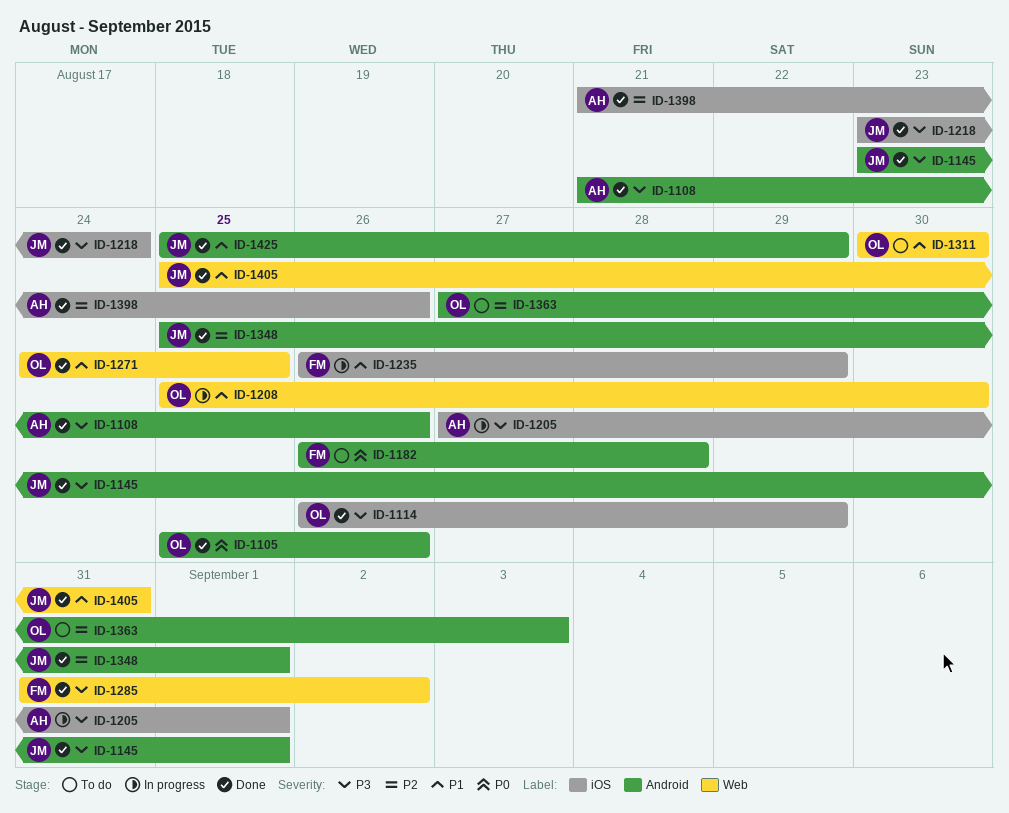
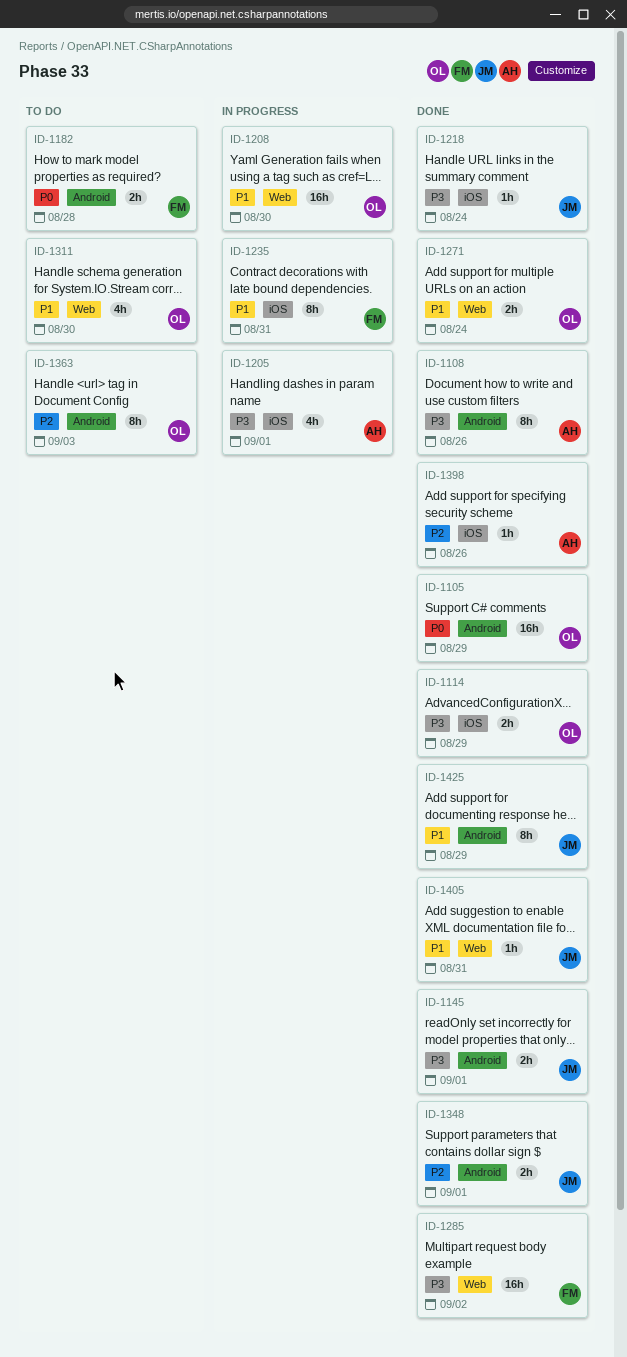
ID-1105, due: Aug 26 -> Aug 29
ID-1235, due: Aug 29 -> Aug 31
ID-1271, due: Aug 25 -> Aug 24

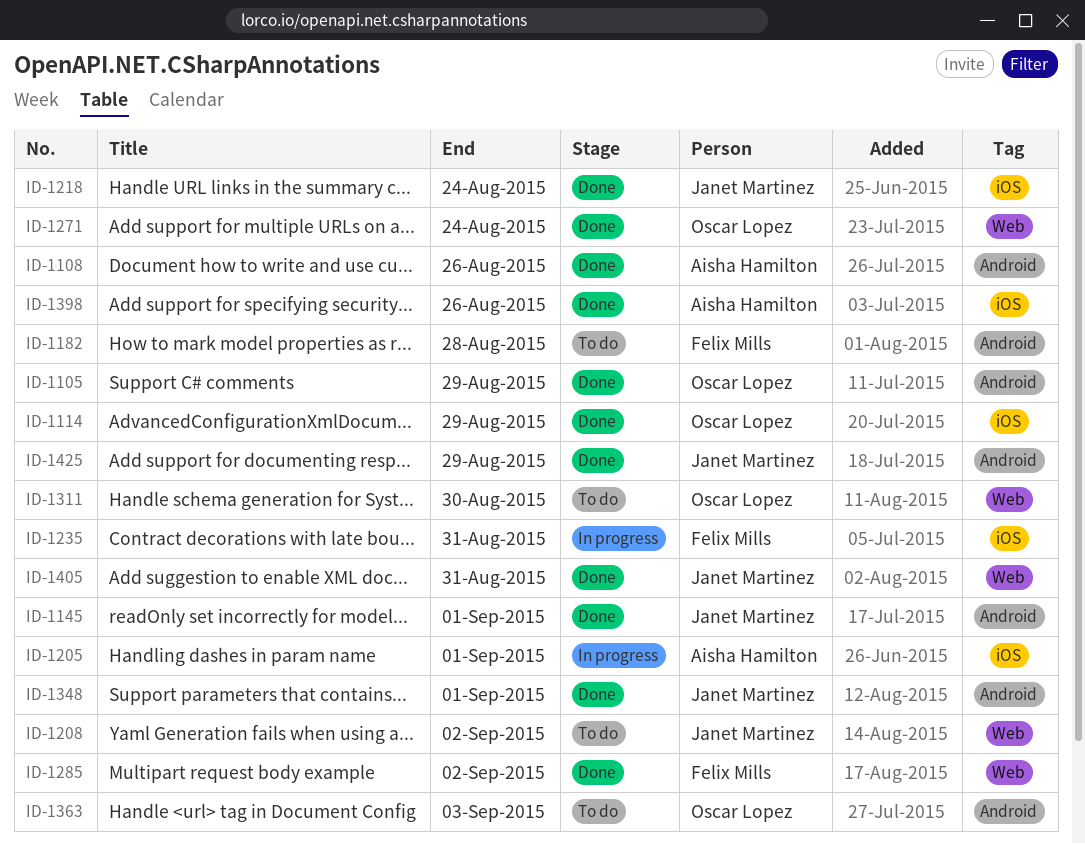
ID-1208, status: In progress -> To do
ID-1208, owner: Oscar Lopez -> Janet Martinez
ID-1208, due: Aug 30 -> Sep 2

